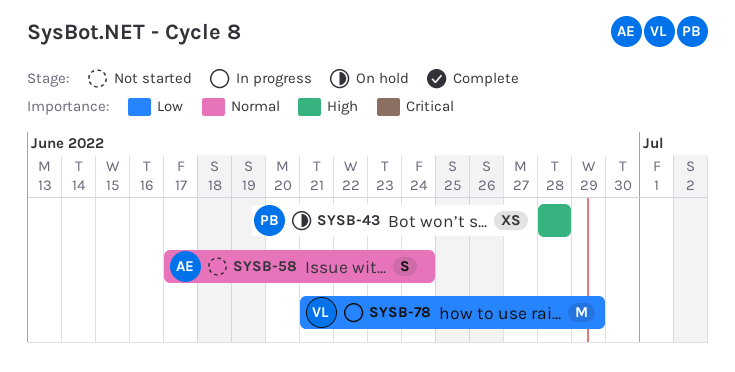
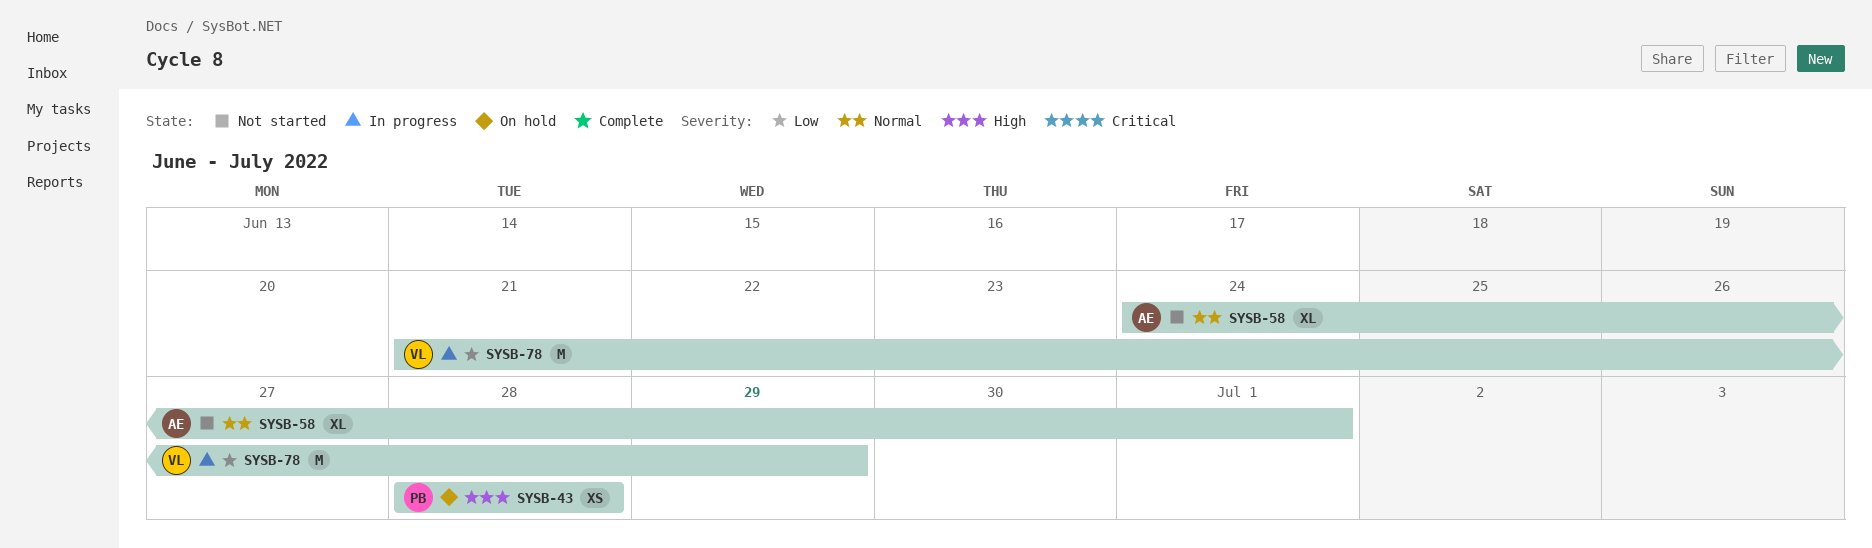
SYSB-58, estimate: S -> XL
SYSB-58, start: Jun 17 -> Jun 24
SYSB-58, due: Jun 24 -> Jul 1

